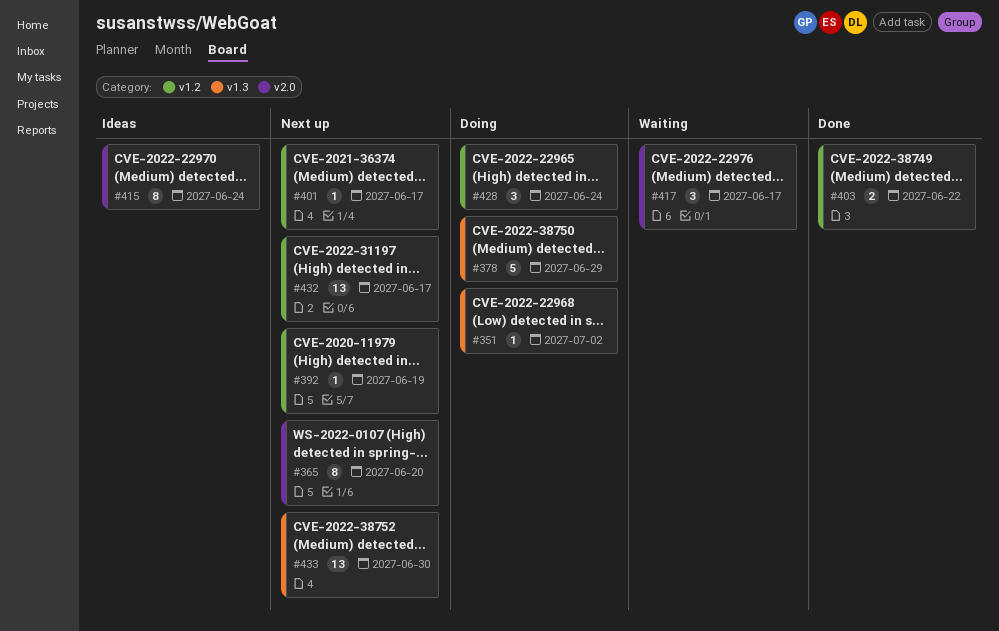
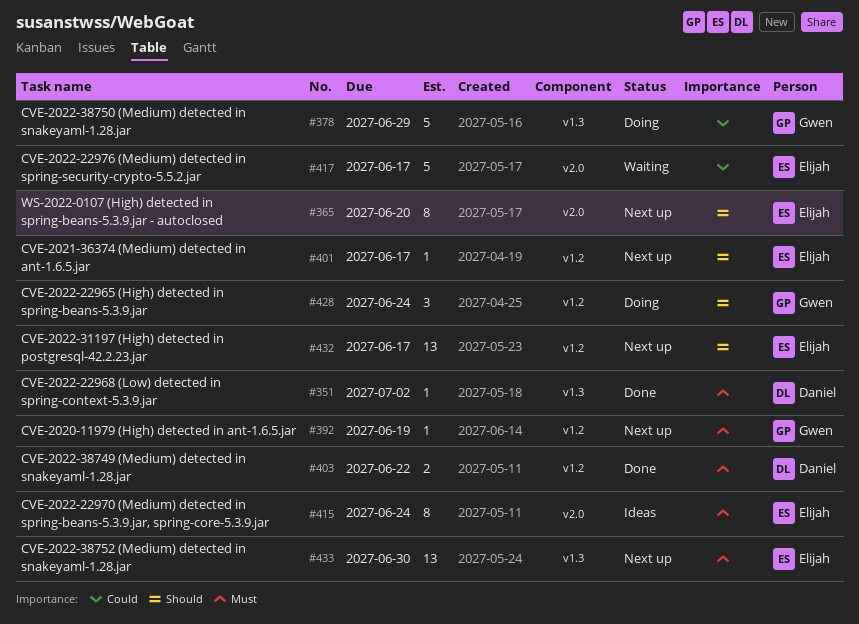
#351, status: Doing -> Done
#417, estimate: 3 -> 5

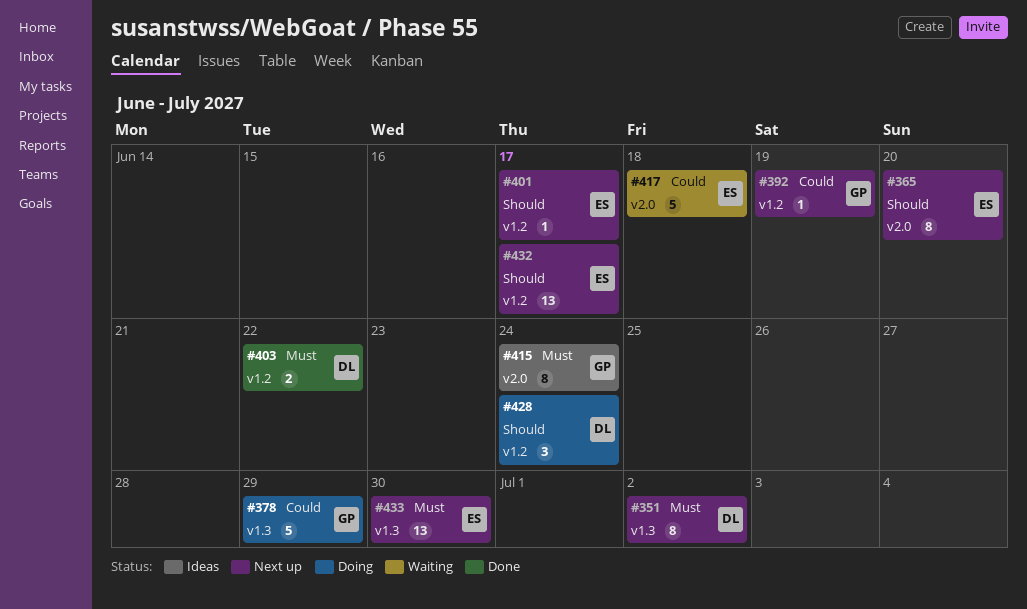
#351, status: Done -> Next up
#351, estimate: 1 -> 8
#392, priority: Must -> Could
#415, owner: Elijah -> Gwen
#417, due: Jun 17 -> Jun 18
#428, owner: Gwen -> Daniel

